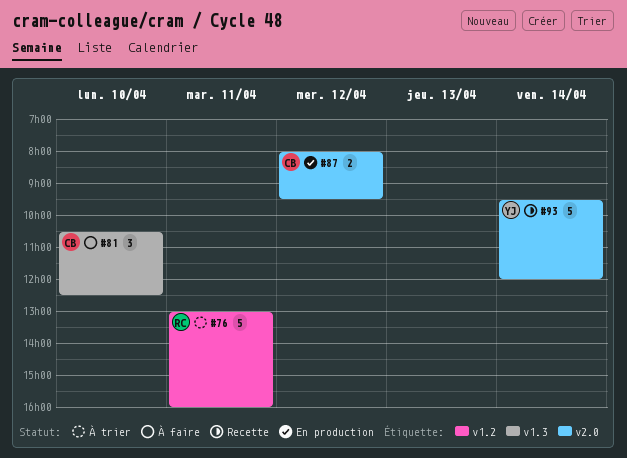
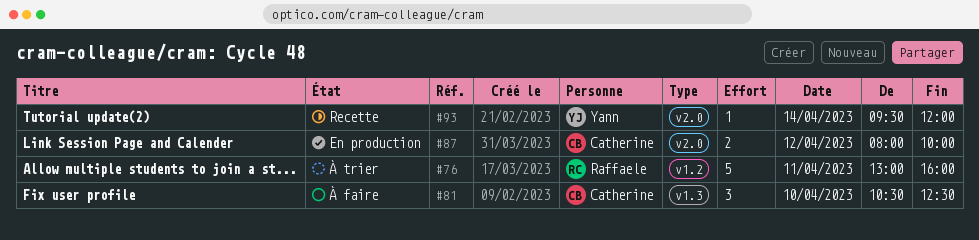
#87, ends: 09:30 -> 10:00
#93, estimate: 5 -> 1

